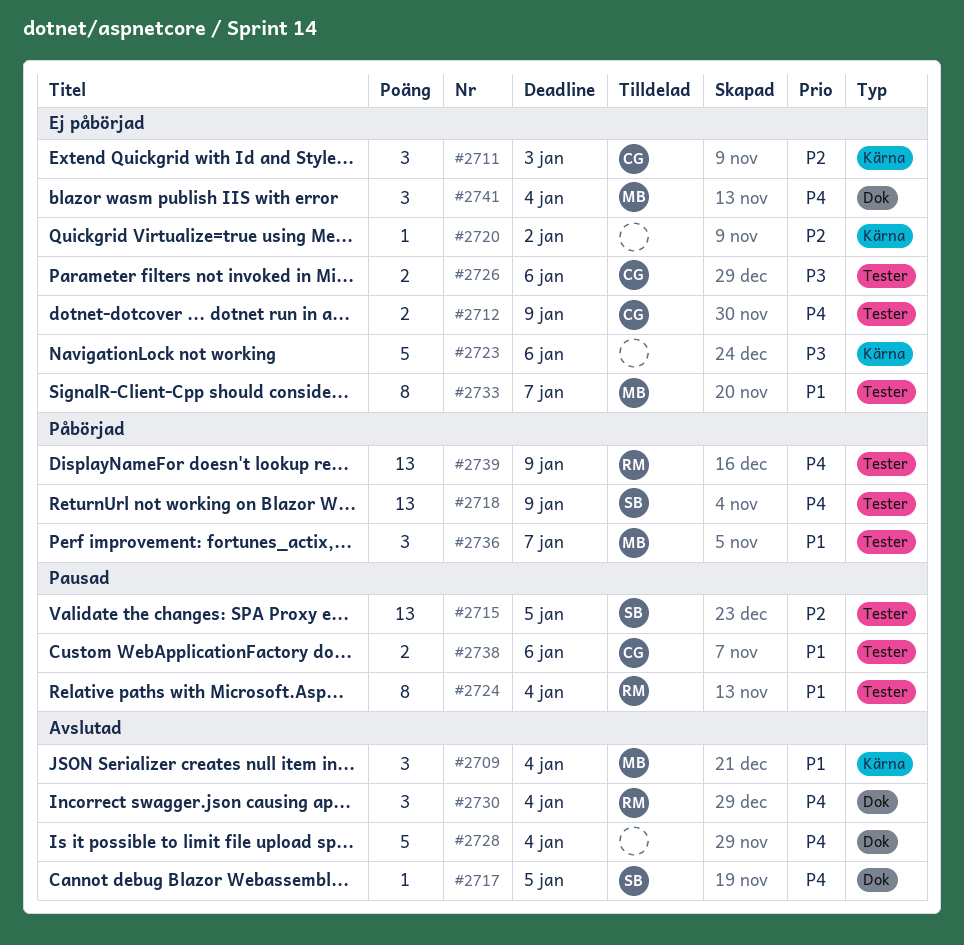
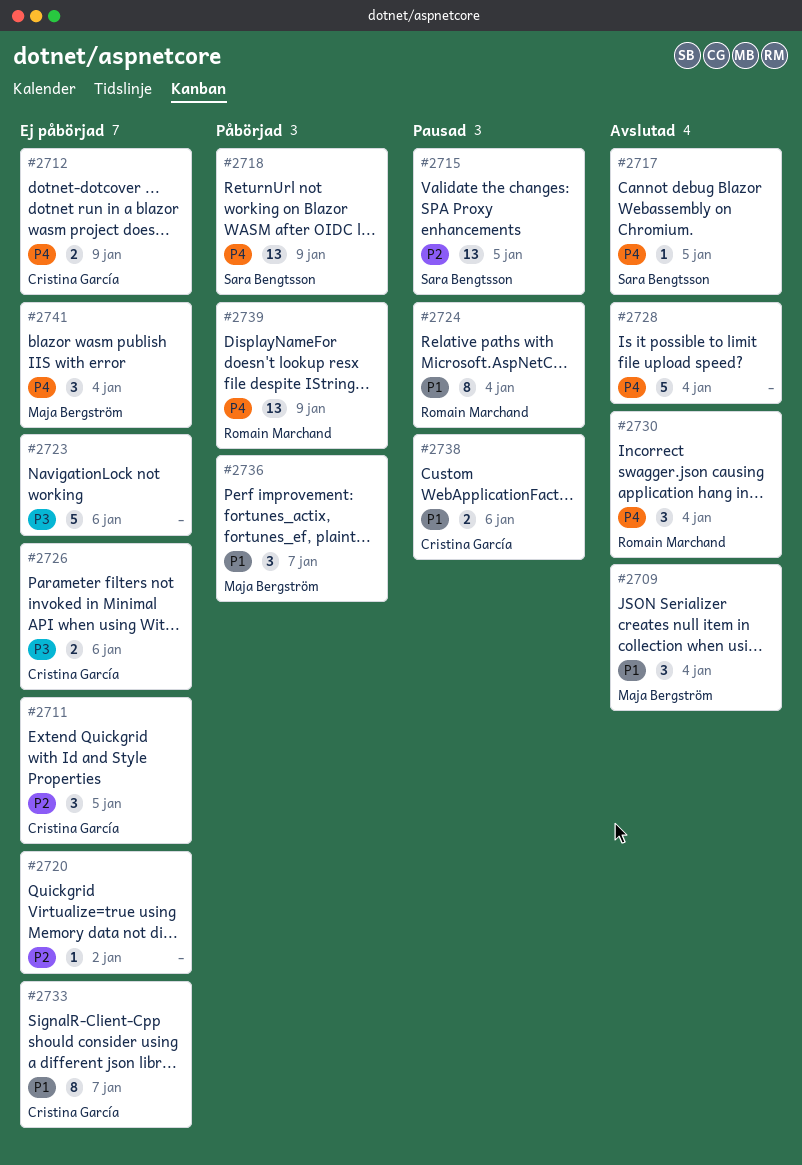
#2711, due: Jan 3 -> Jan 5
#2733, owner: Maja Bergström -> Cristina García

